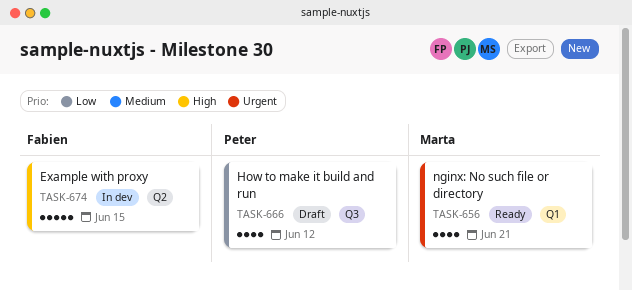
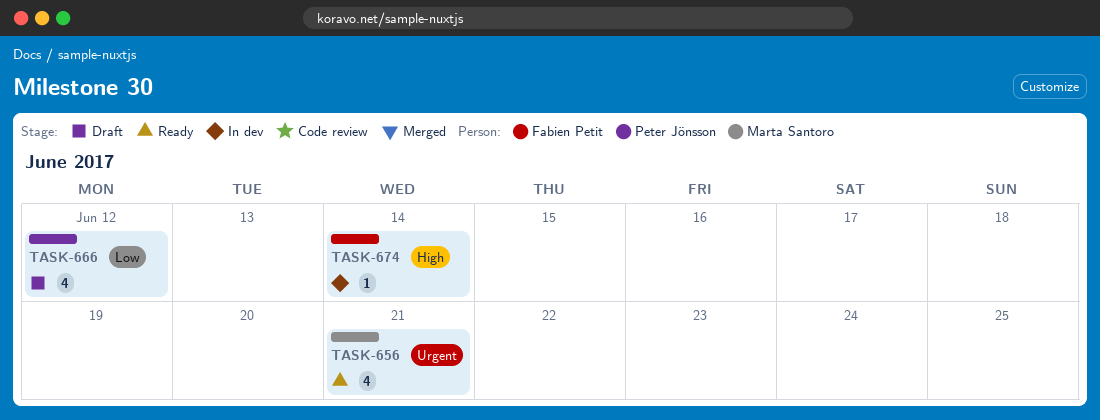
TASK-674, estimate: 5 -> 1
TASK-674, due: Jun 15 -> Jun 14

